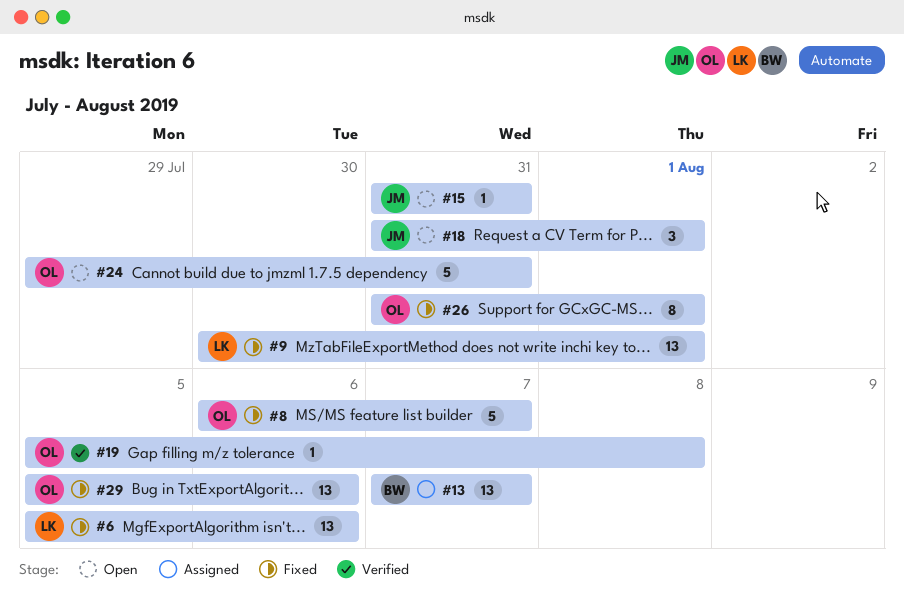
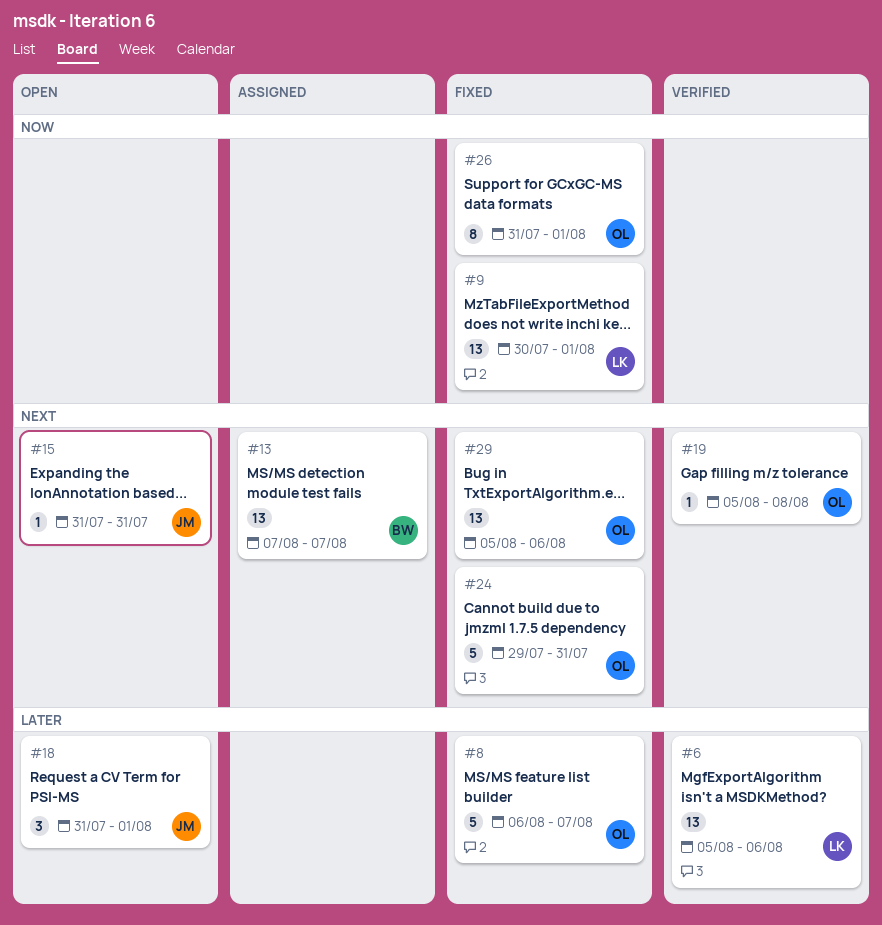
#6, status: Fixed -> Verified
#24, status: Open -> Fixed

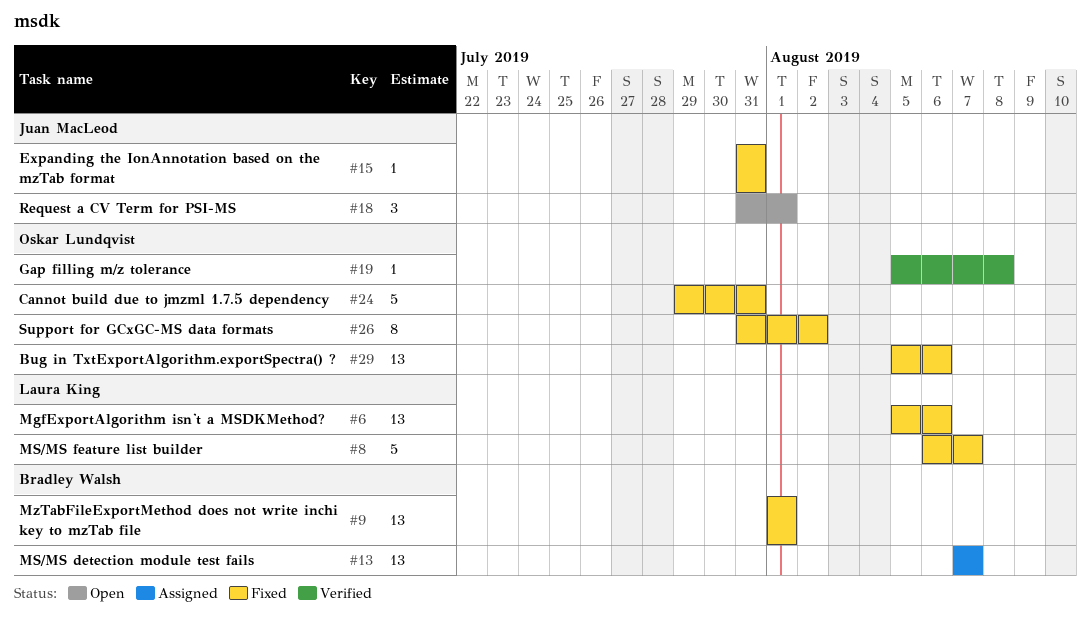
#6, status: Verified -> Fixed
#8, owner: Oskar Lundqvist -> Laura King
#9, owner: Laura King -> Bradley Walsh
#9, start: Jul 30 -> Aug 1
#15, status: Open -> Fixed
#26, due: Aug 1 -> Aug 2

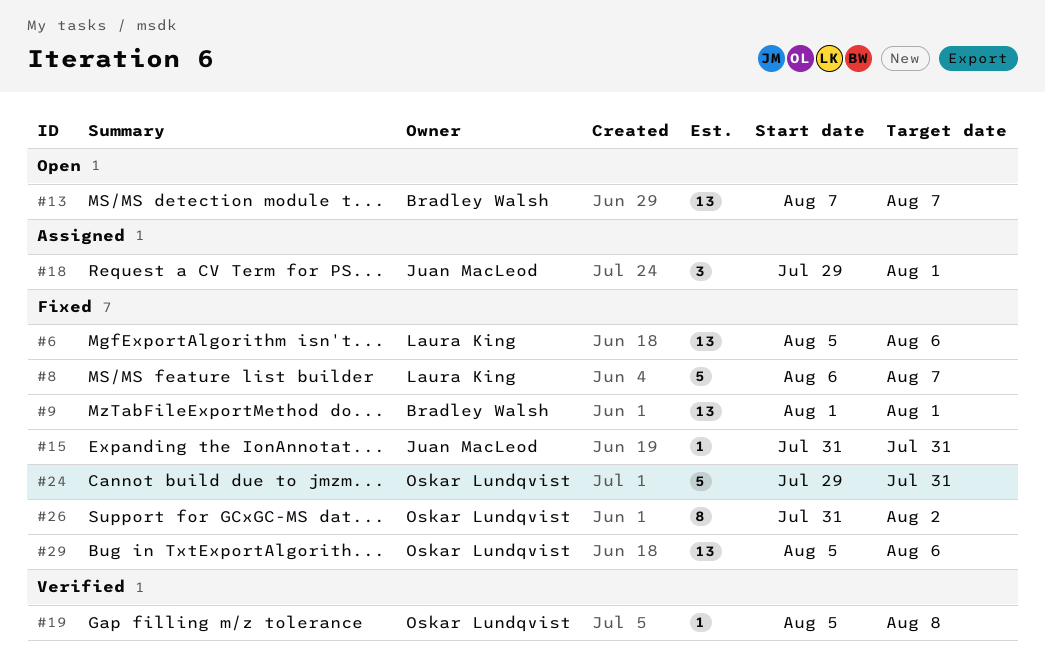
#13, status: Assigned -> Open
#18, status: Open -> Assigned
#18, start: Jul 31 -> Jul 29

